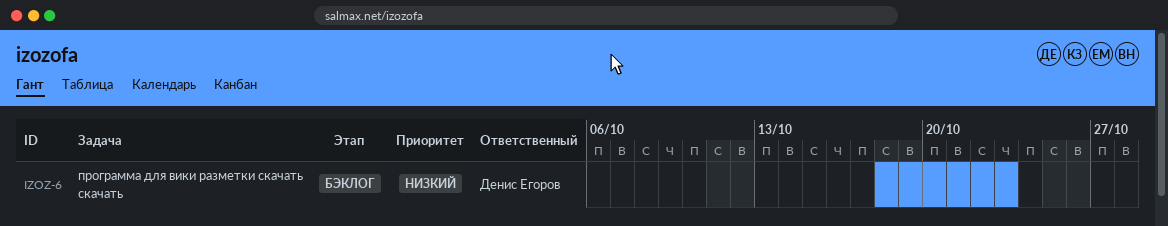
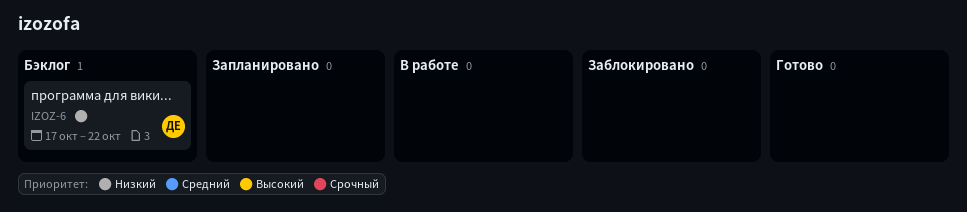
IZOZ-6, start: Oct 18 -> Oct 17
IZOZ-6, due: Oct 23 -> Oct 22

